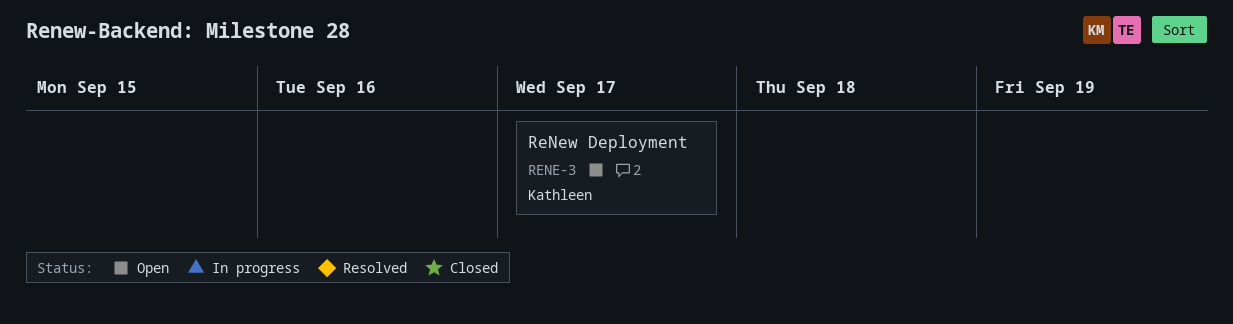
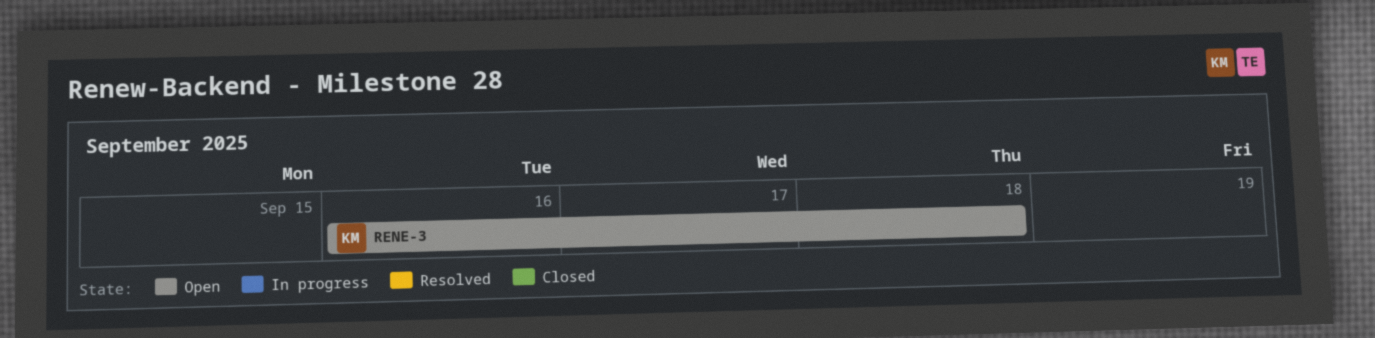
RENE-3, due: Sep 17 -> Sep 18

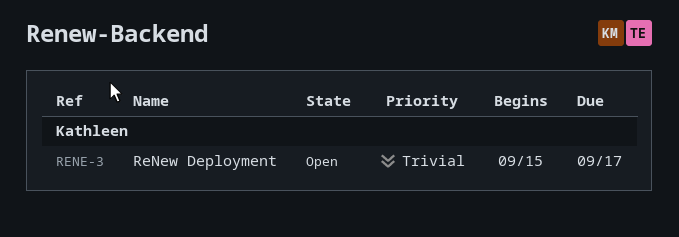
RENE-3, start: Sep 16 -> Sep 15
RENE-3, due: Sep 18 -> Sep 17

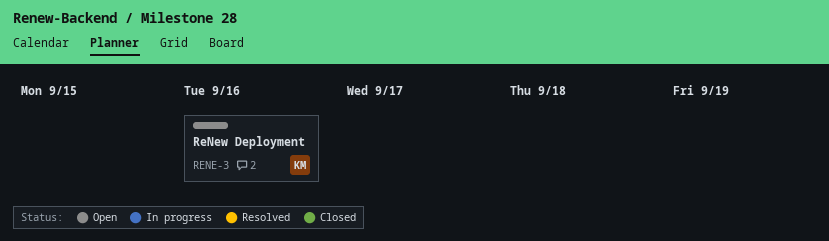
RENE-3, due: Sep 17 -> Sep 16

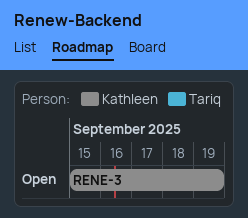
RENE-3, due: Sep 16 -> Sep 19

